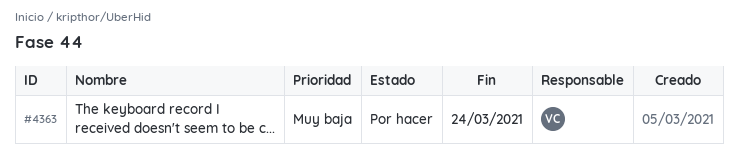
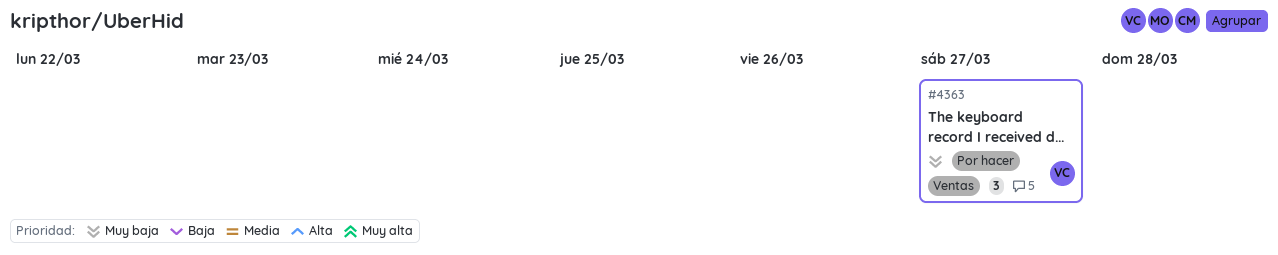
#4363, due: Mar 24 -> Mar 27

